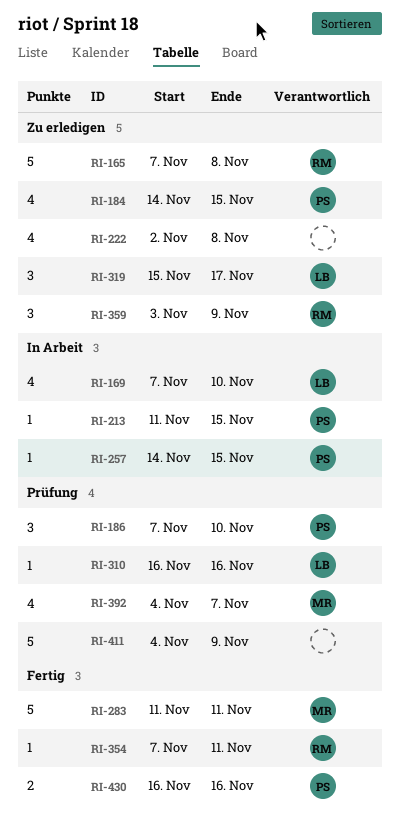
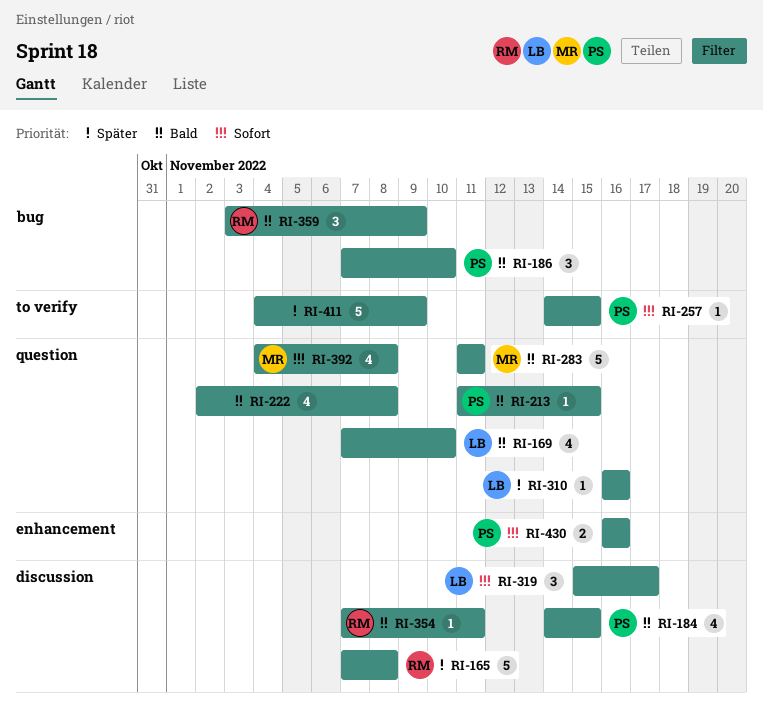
RI-392, due: Nov 7 -> Nov 8

